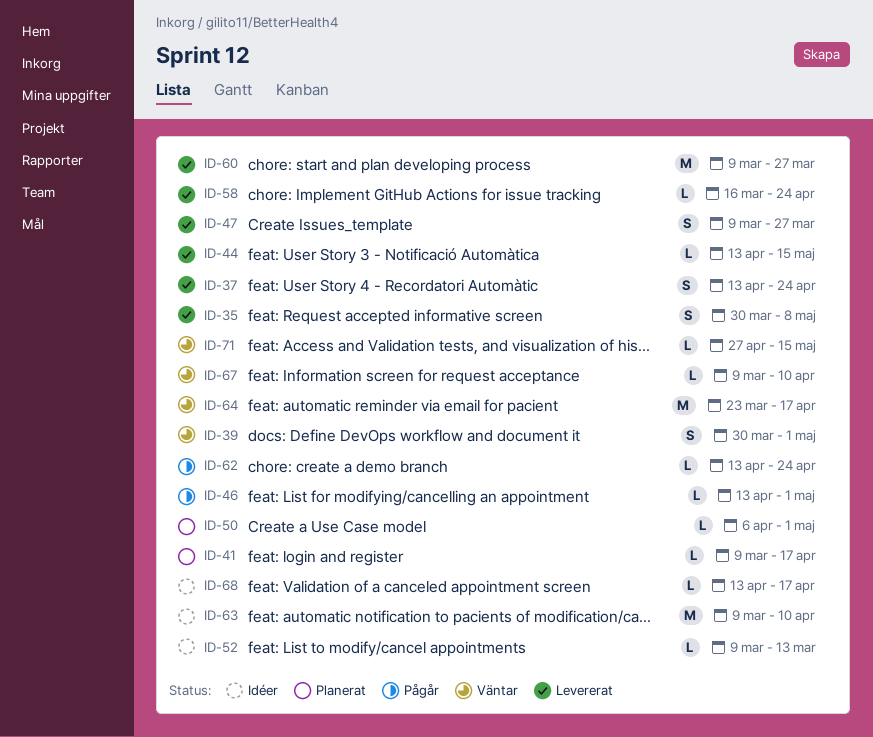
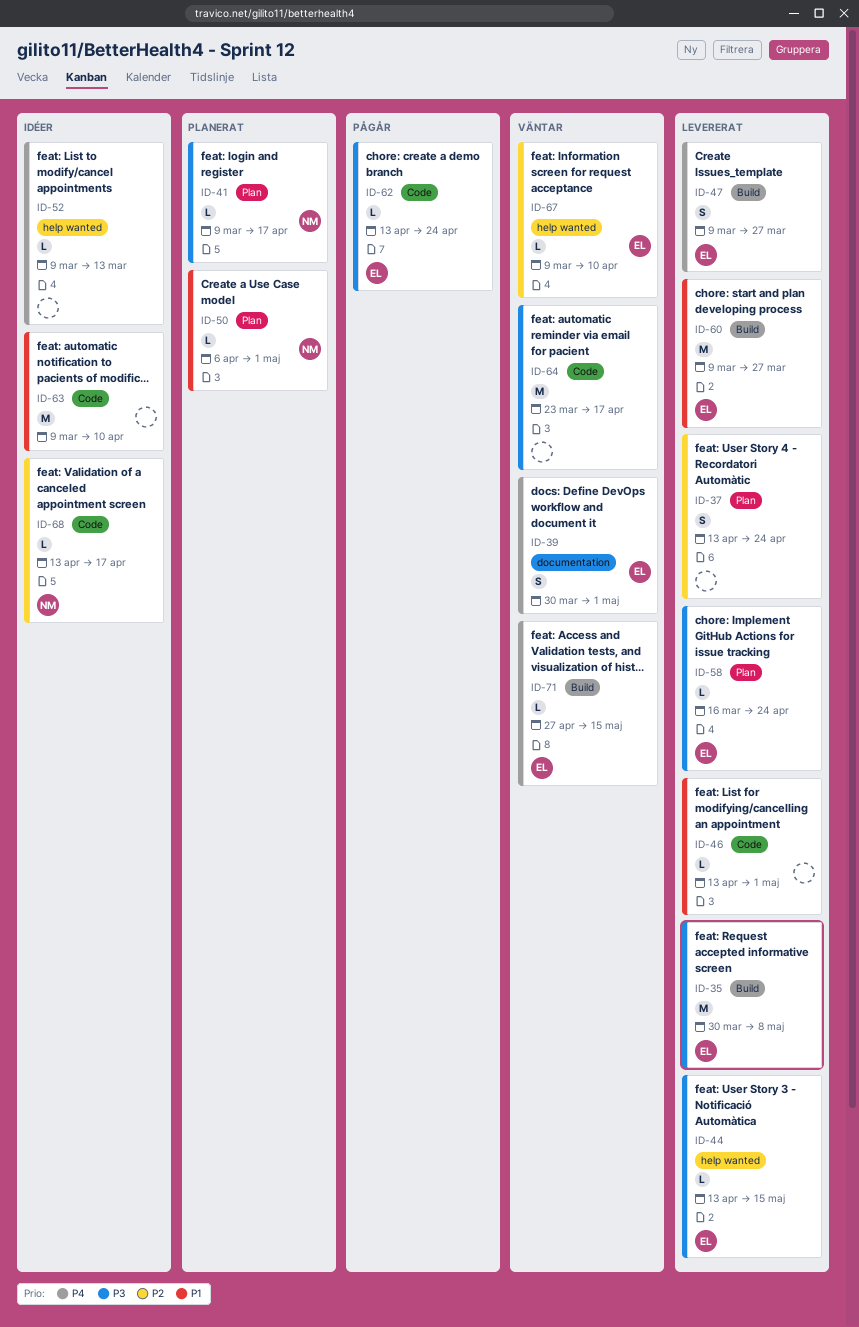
ID-35, estimate: S -> M
ID-46, status: Pågår -> Levererat

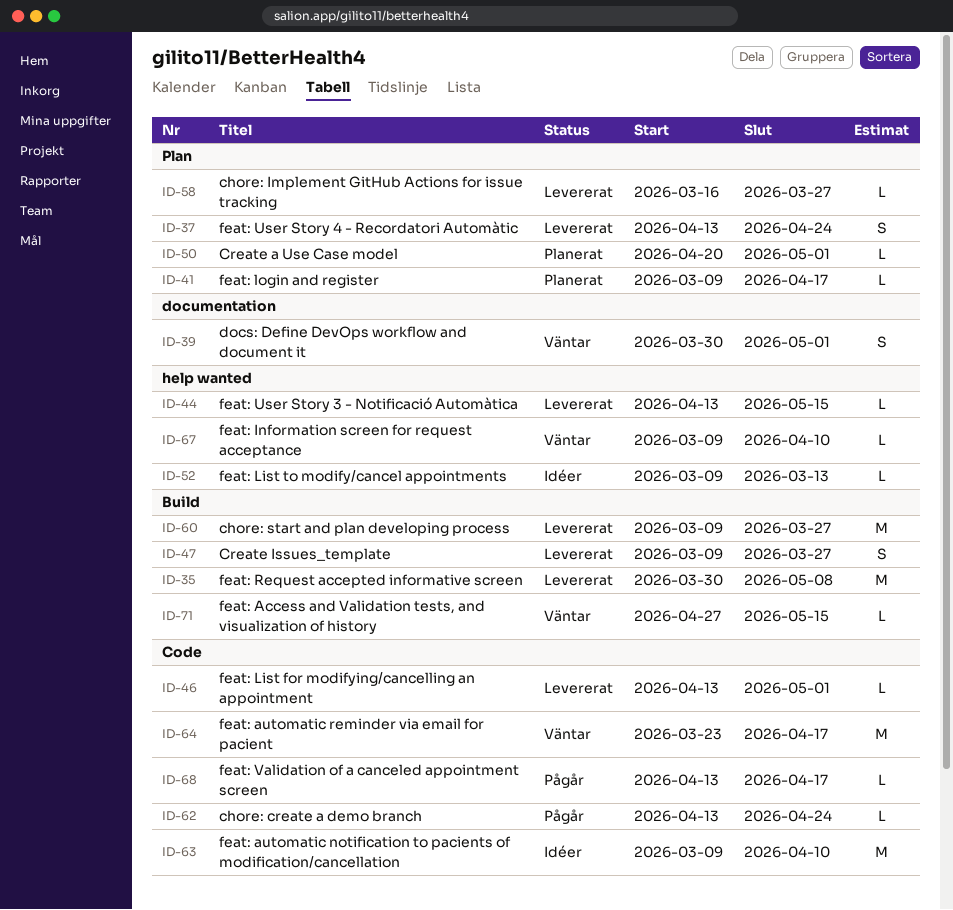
ID-50, start: Apr 6 -> Apr 20
ID-58, due: Apr 24 -> Mar 27
ID-68, status: Idéer -> Pågår

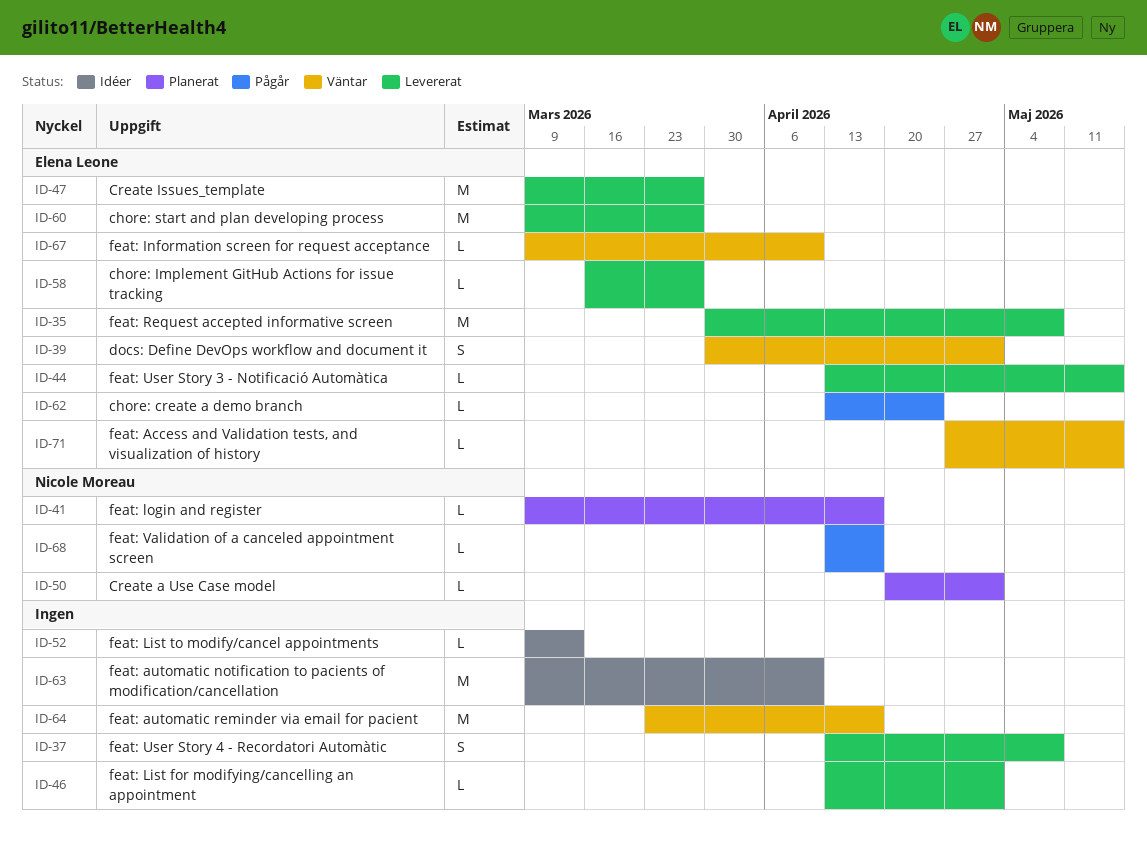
ID-37, due: Apr 24 -> May 8
ID-47, estimate: S -> M

